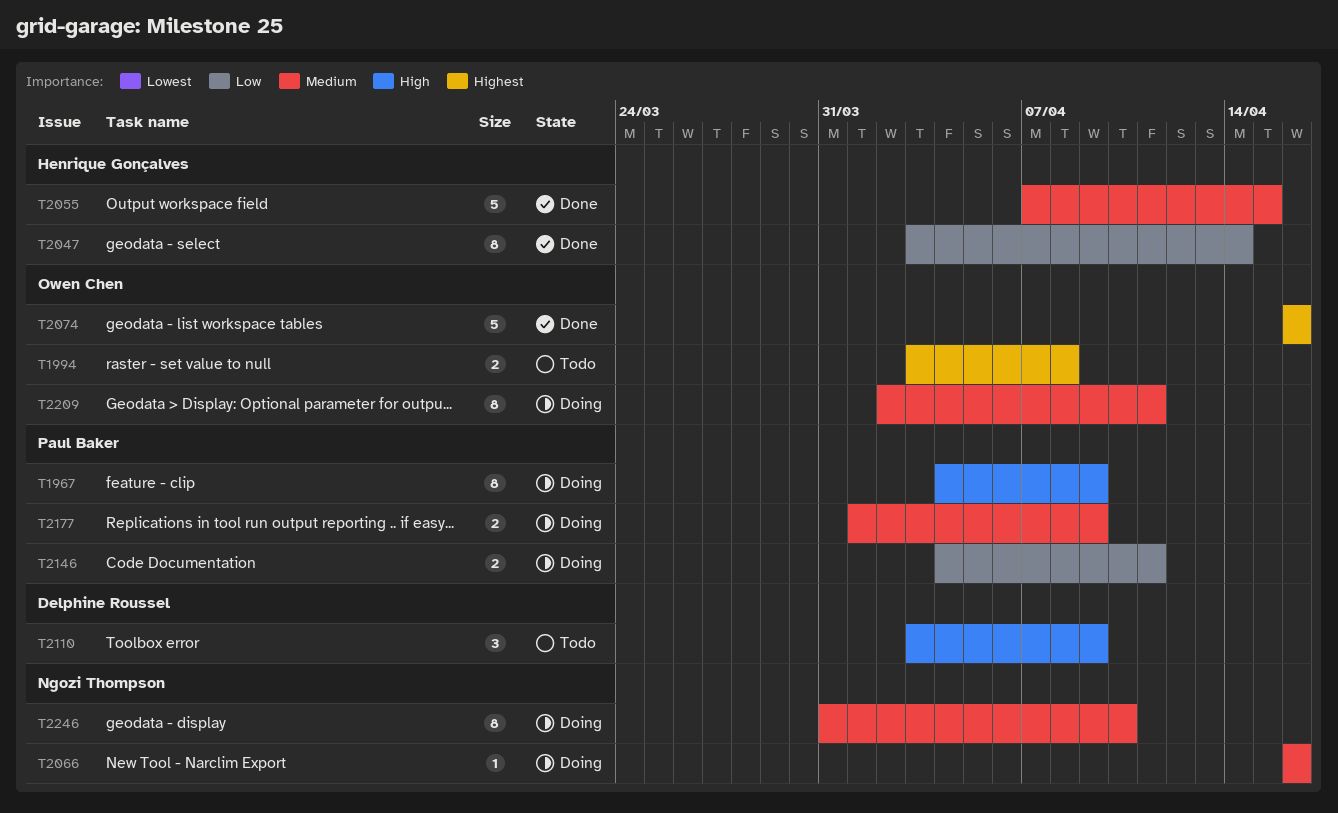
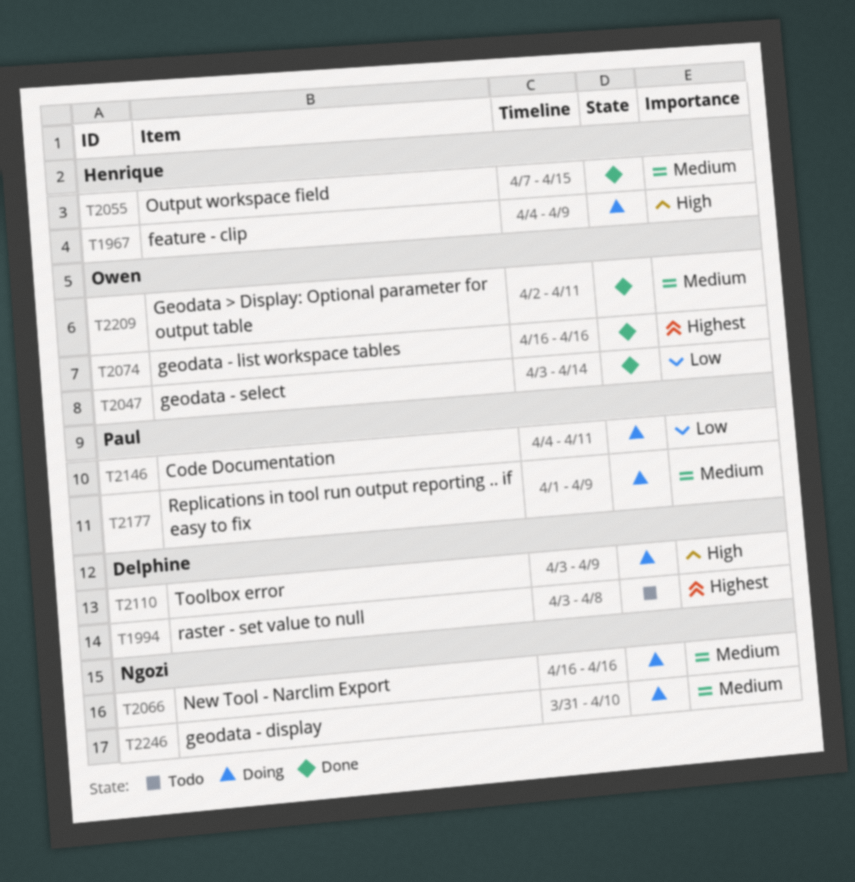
T1967, owner: Paul Baker -> Henrique Gonçalves
T1994, owner: Owen Chen -> Delphine Roussel
T2047, owner: Henrique Gonçalves -> Owen Chen
T2110, status: Todo -> Doing
T2209, status: Doing -> Done

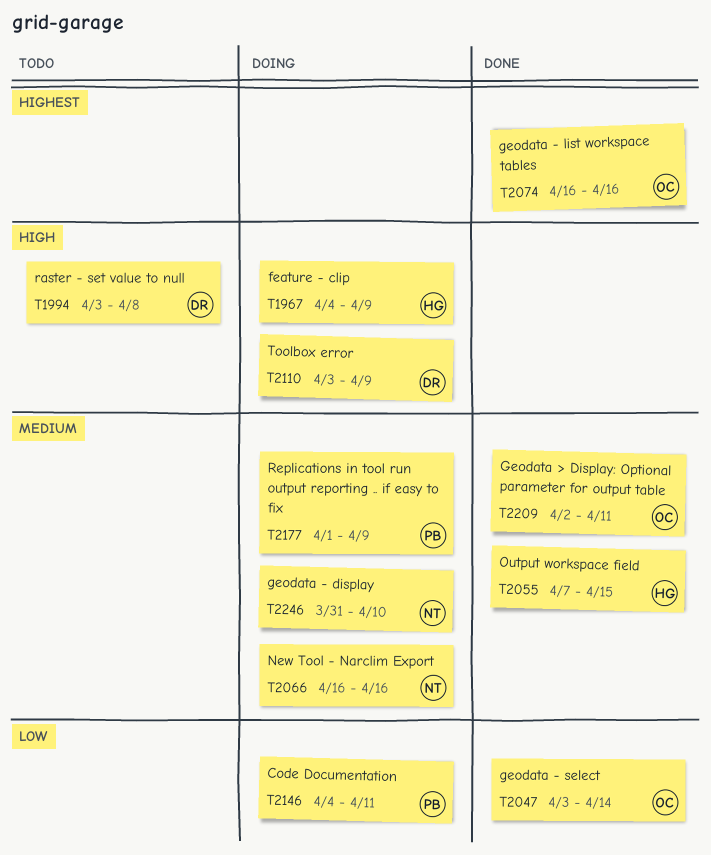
T1994, priority: Highest -> High

